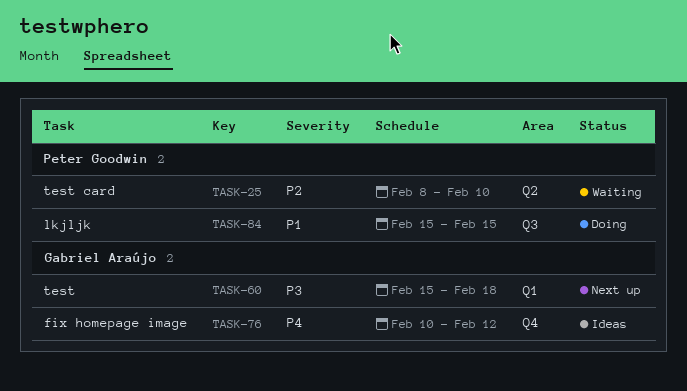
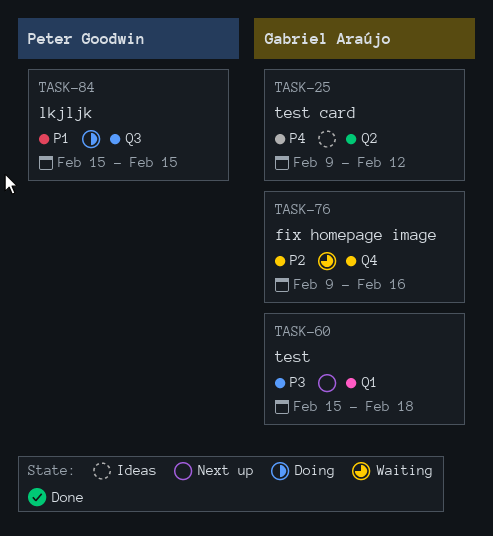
TASK-25, status: Waiting -> Ideas
TASK-25, owner: Peter Goodwin -> Gabriel Araújo
TASK-25, priority: P2 -> P4
TASK-25, start: Feb 8 -> Feb 9
TASK-25, due: Feb 10 -> Feb 12
TASK-76, status: Ideas -> Waiting
TASK-76, priority: P4 -> P2
TASK-76, start: Feb 10 -> Feb 9
TASK-76, due: Feb 12 -> Feb 16

